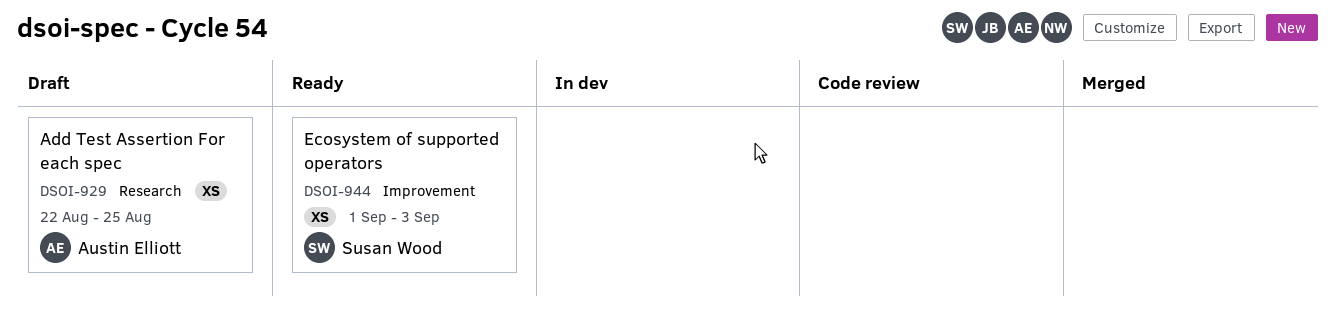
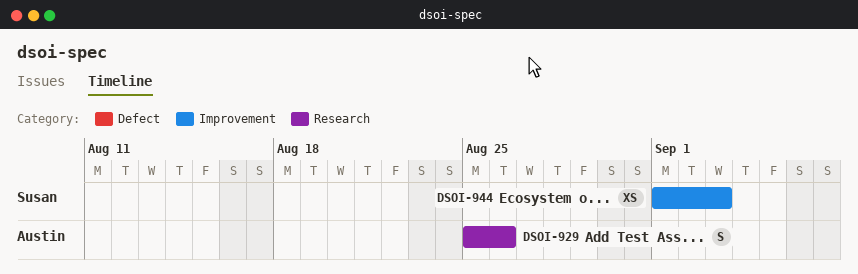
DSOI-929, estimate: XS -> S
DSOI-929, start: Aug 22 -> Aug 25
DSOI-929, due: Aug 25 -> Aug 26

